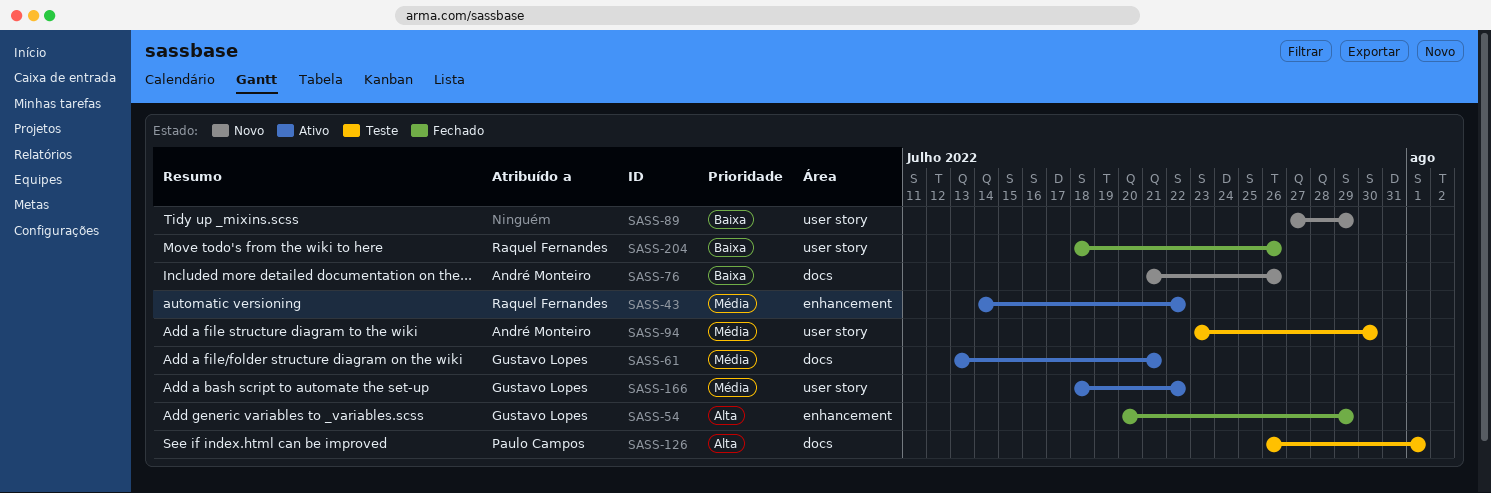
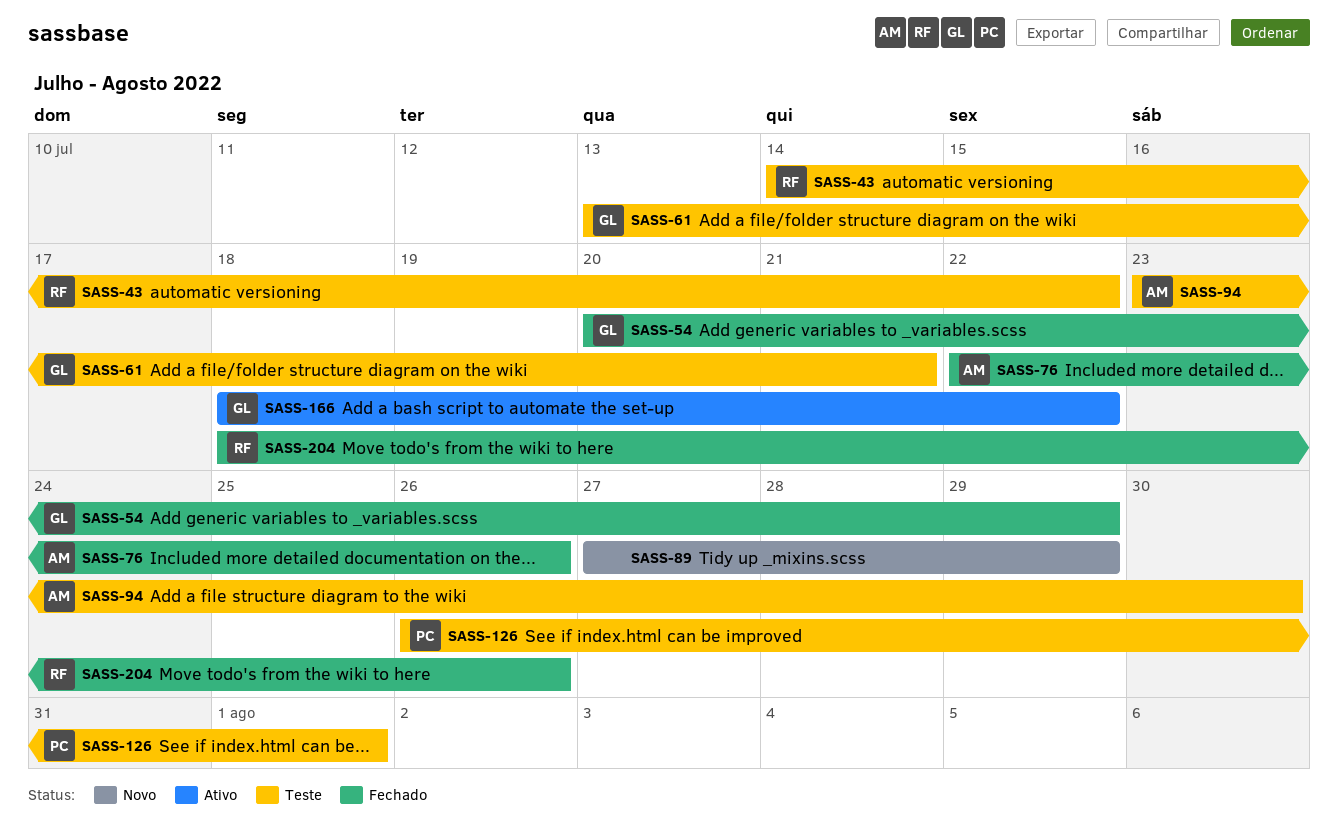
SASS-43, status: Ativo -> Teste
SASS-61, status: Ativo -> Teste
SASS-76, status: Novo -> Fechado
SASS-76, start: Jul 21 -> Jul 22

